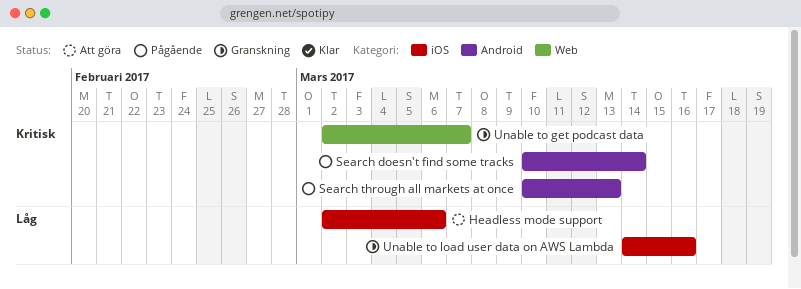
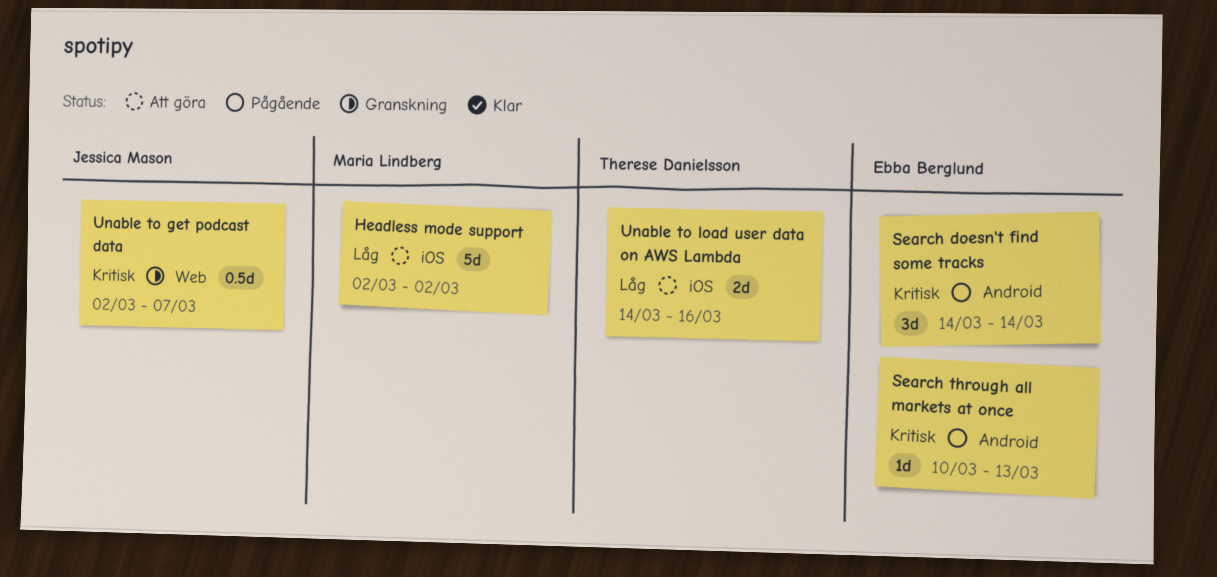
Headless mode support, due: Mar 6 -> Mar 2
Search doesn't find some tracks, start: Mar 10 -> Mar 14
Unable to load user data on AWS Lambda, status: Granskning -> Att göra

